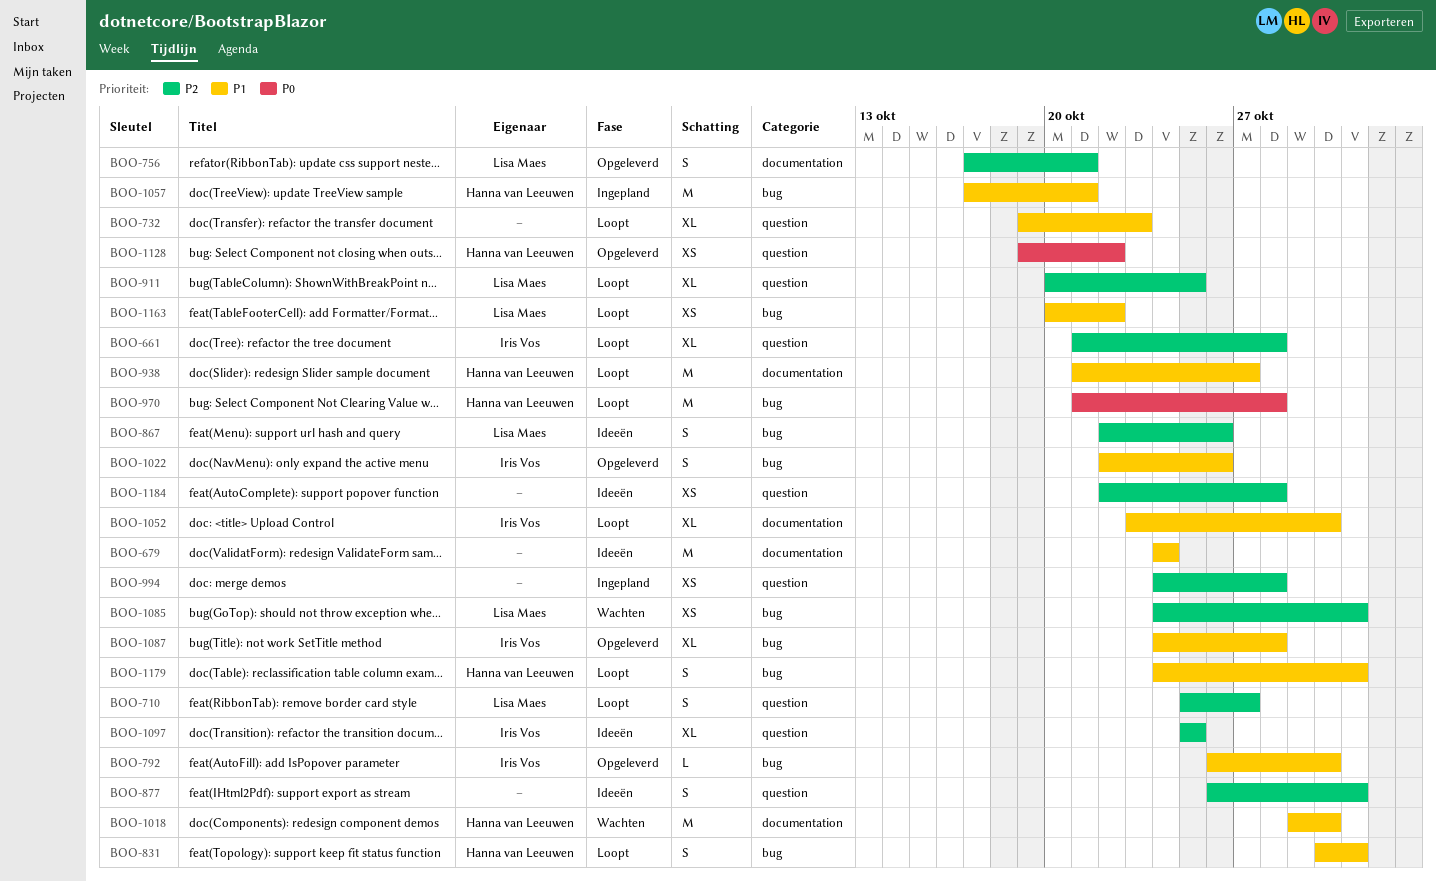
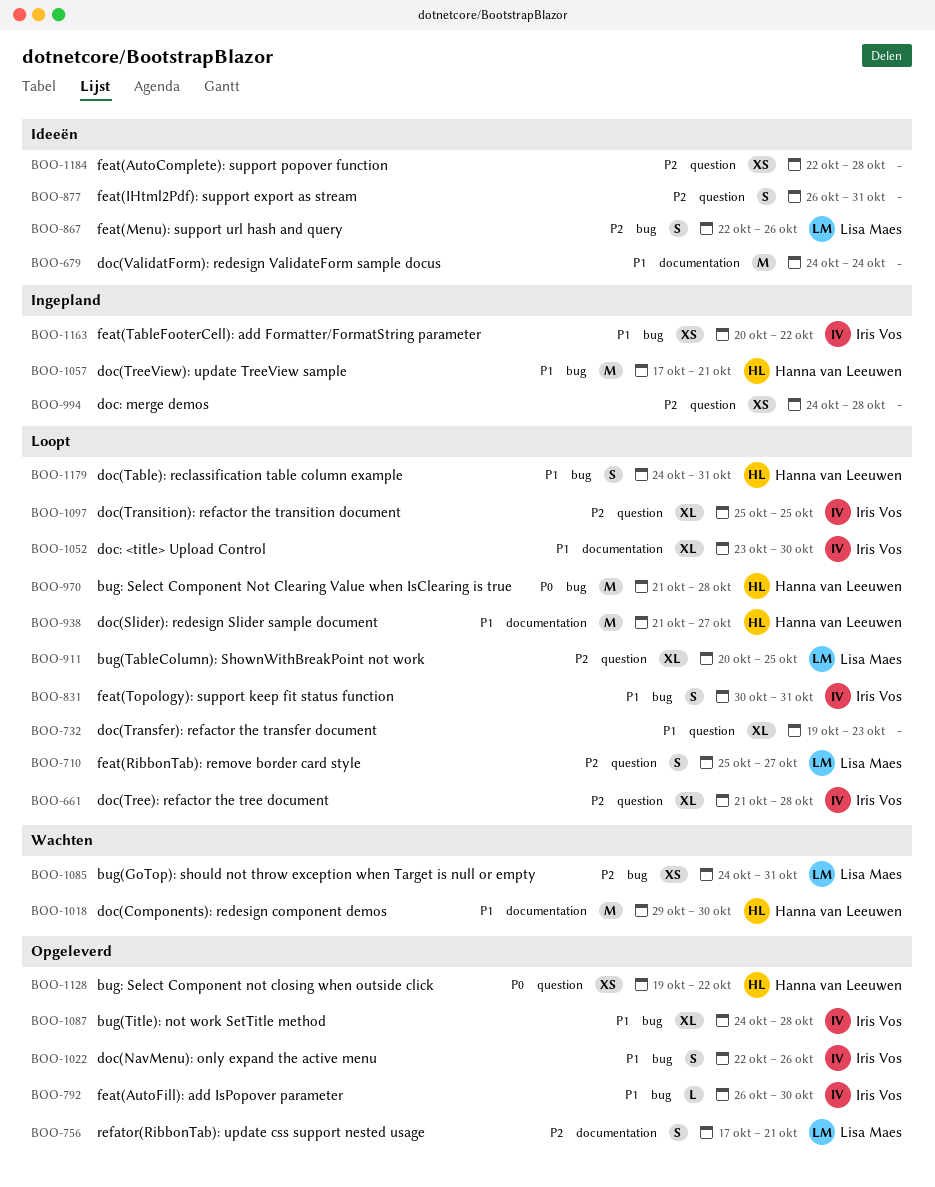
BOO-831, owner: Hanna van Leeuwen -> Iris Vos
BOO-1097, status: Ideeën -> Loopt
BOO-1163, status: Loopt -> Ingepland
BOO-1163, owner: Lisa Maes -> Iris Vos

